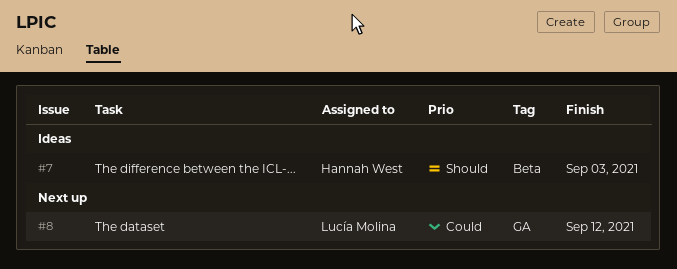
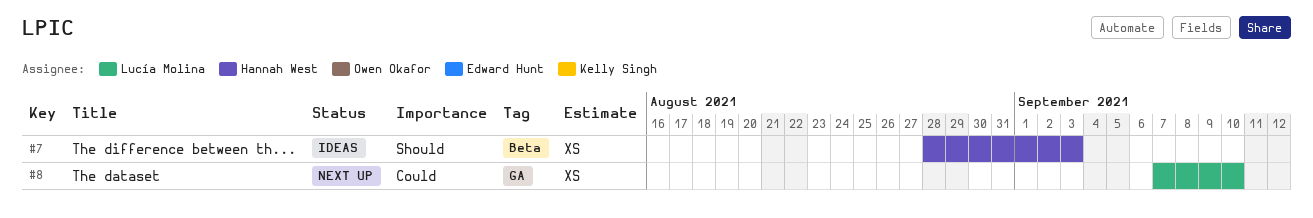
#8, due: Sep 12 -> Sep 10

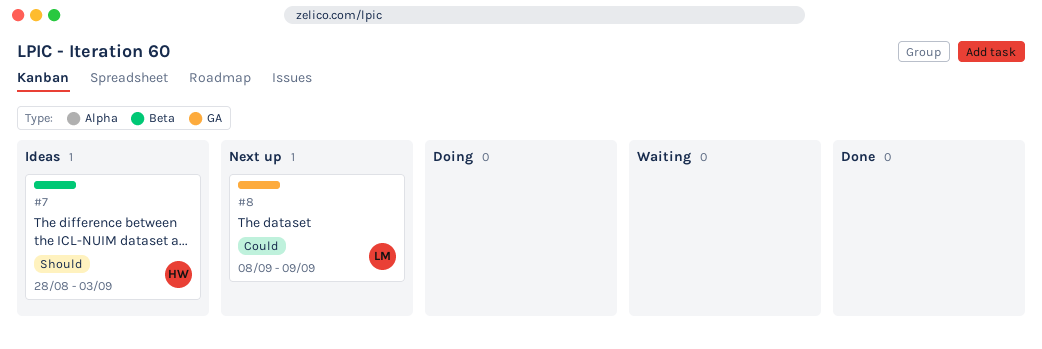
#8, start: Sep 7 -> Sep 8
#8, due: Sep 10 -> Sep 9

